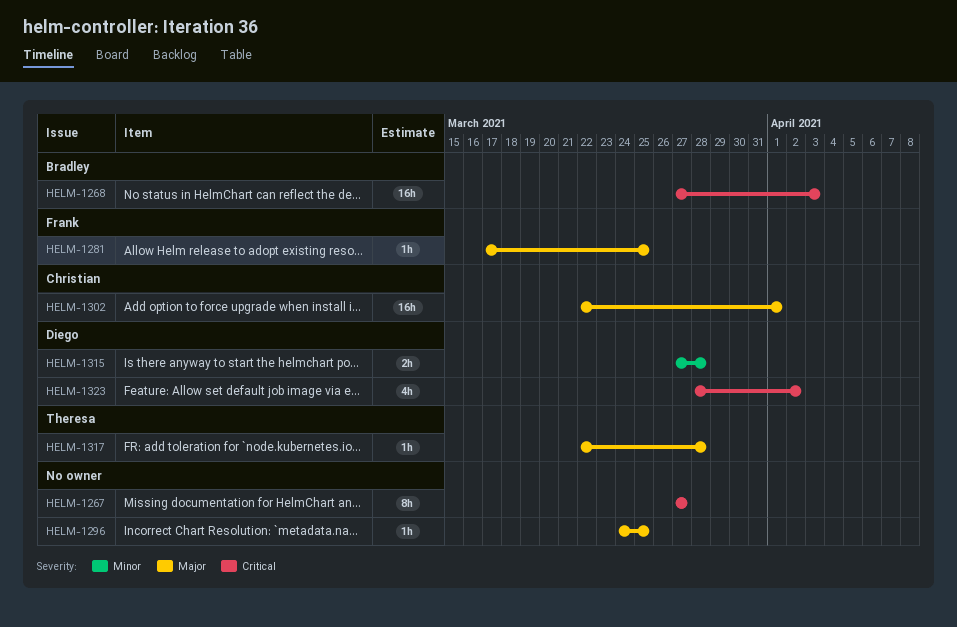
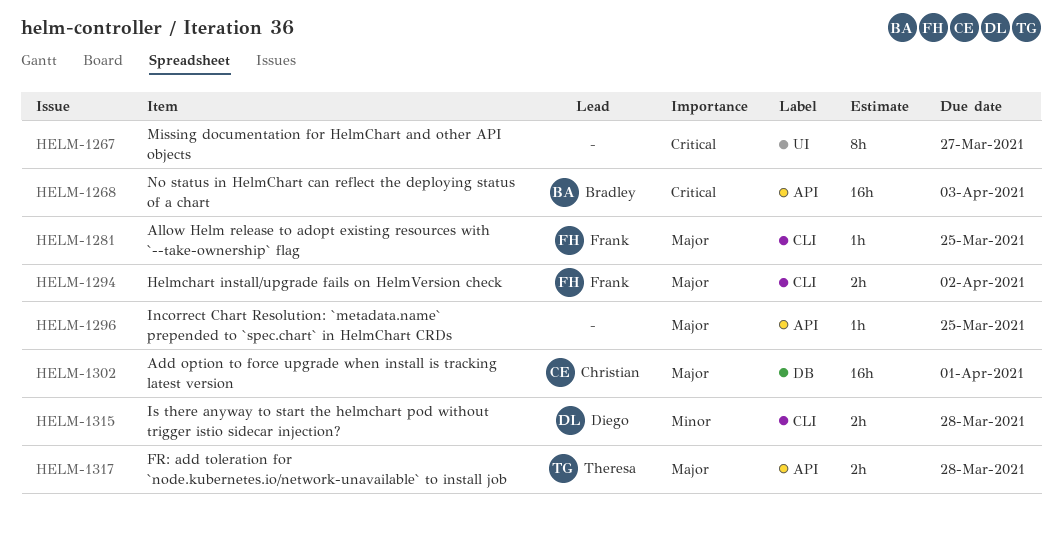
HELM-1294: none -> present
HELM-1317, estimate: 1h -> 2h
HELM-1323: present -> none

